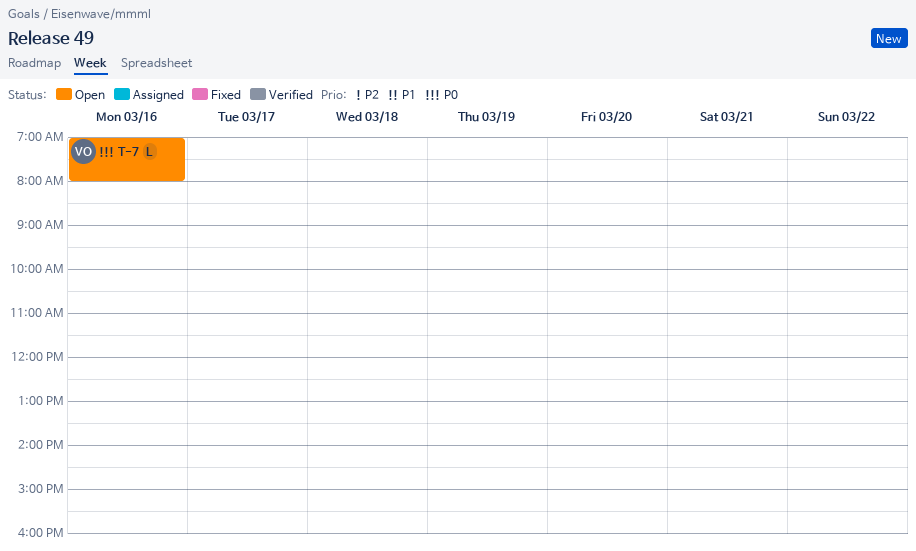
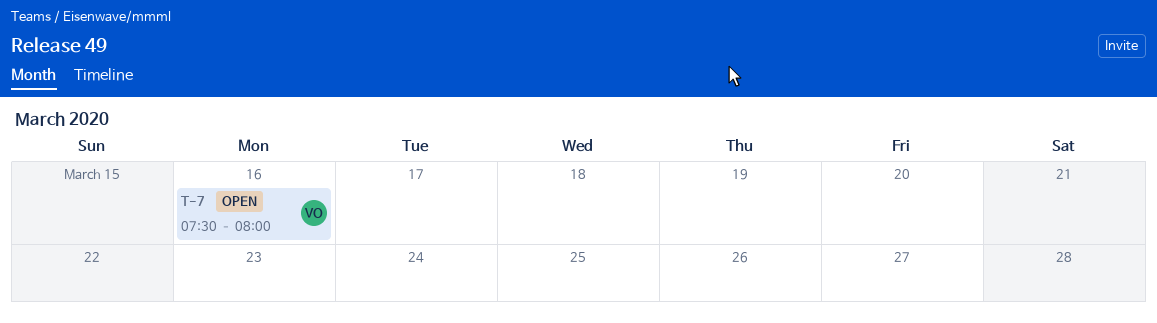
T-7, begins: 07:00 -> 07:30

